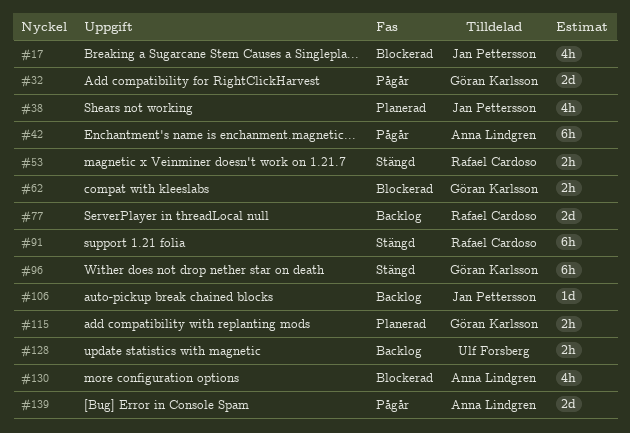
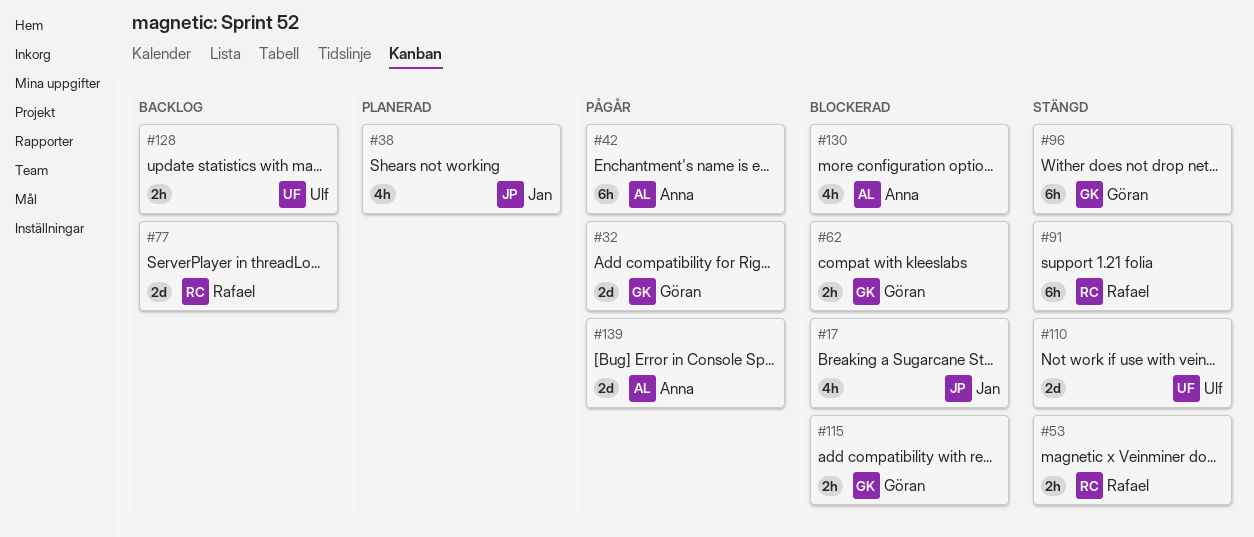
#106: present -> none
#110: none -> present
#115, status: Planerad -> Blockerad

